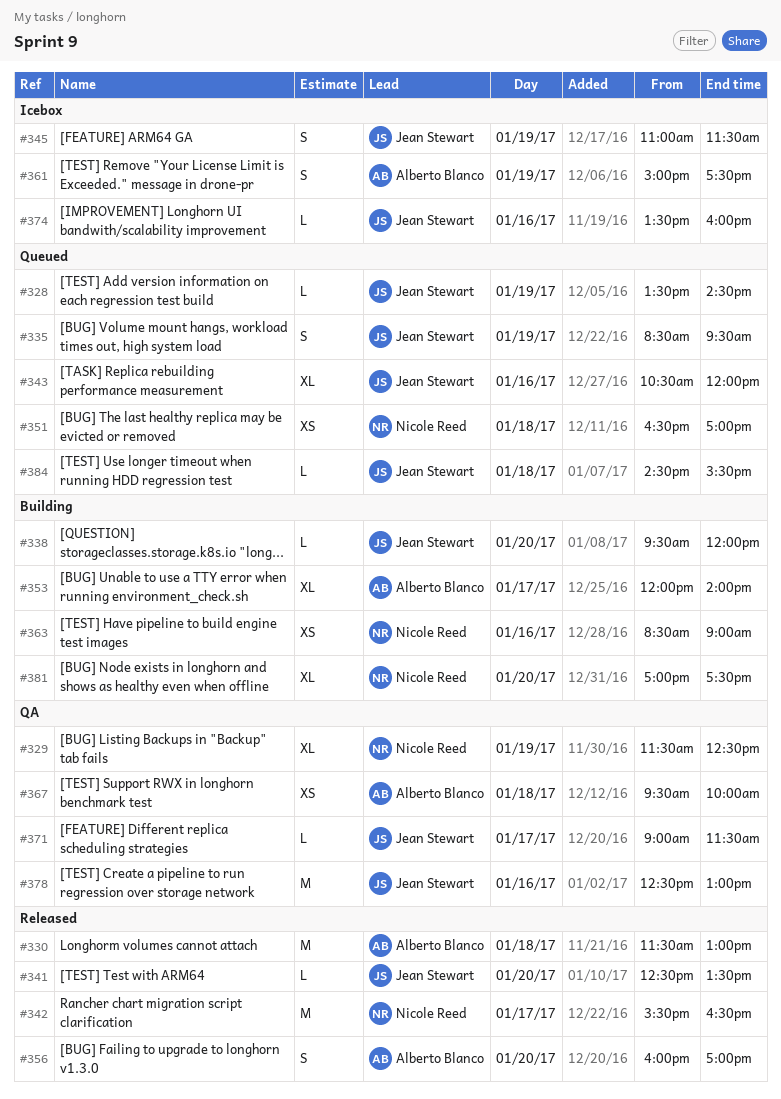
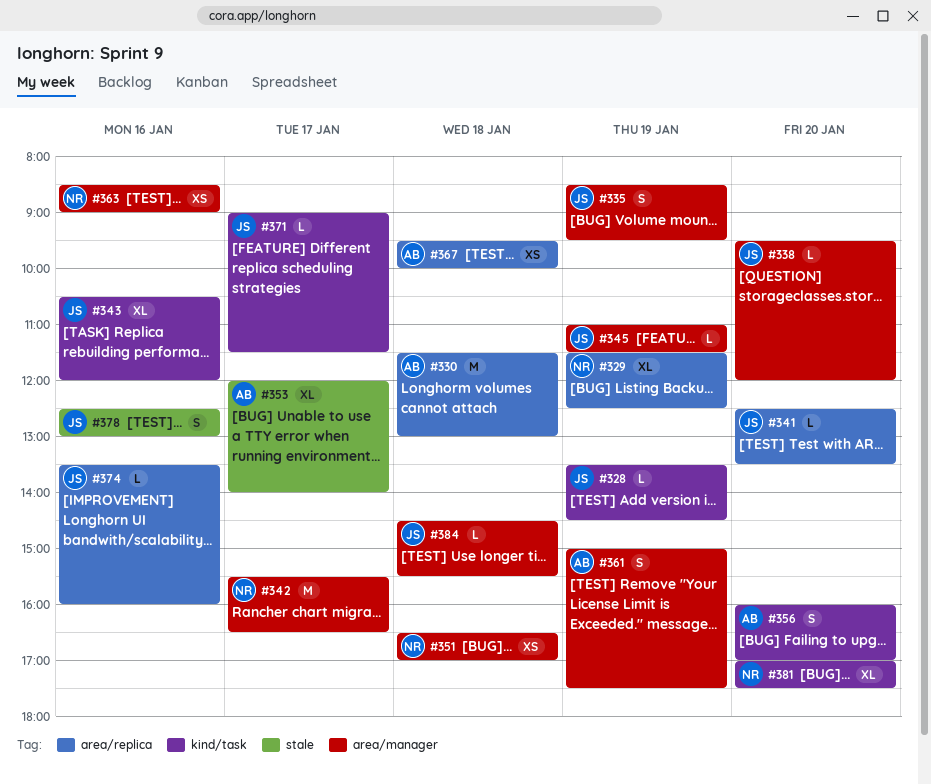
#345, estimate: S -> L
#378, estimate: M -> S

